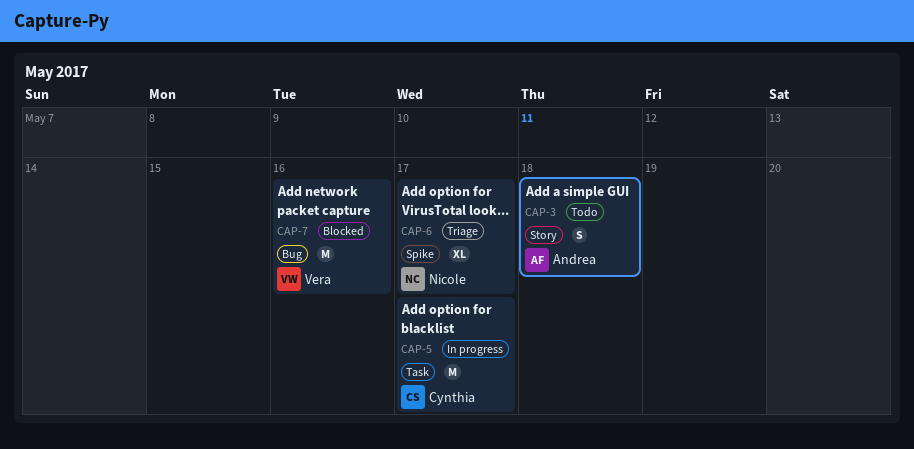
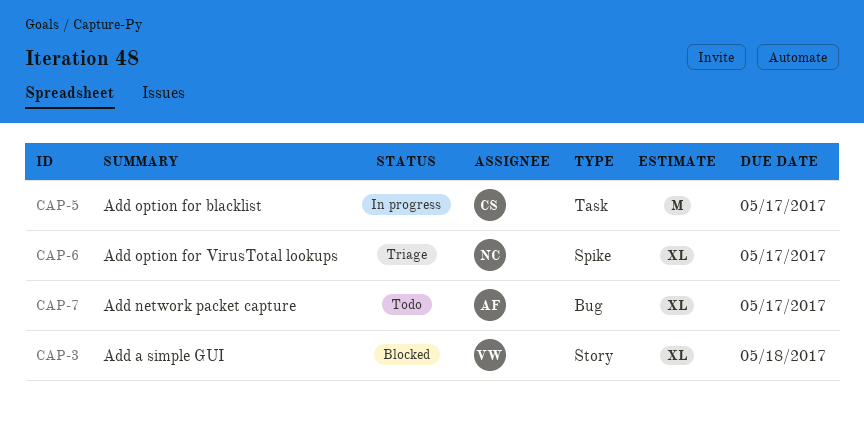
CAP-3, status: Todo -> Blocked
CAP-3, owner: Andrea -> Vera
CAP-3, estimate: S -> XL
CAP-7, status: Blocked -> Todo
CAP-7, owner: Vera -> Andrea
CAP-7, estimate: M -> XL
CAP-7, due: May 16 -> May 17

